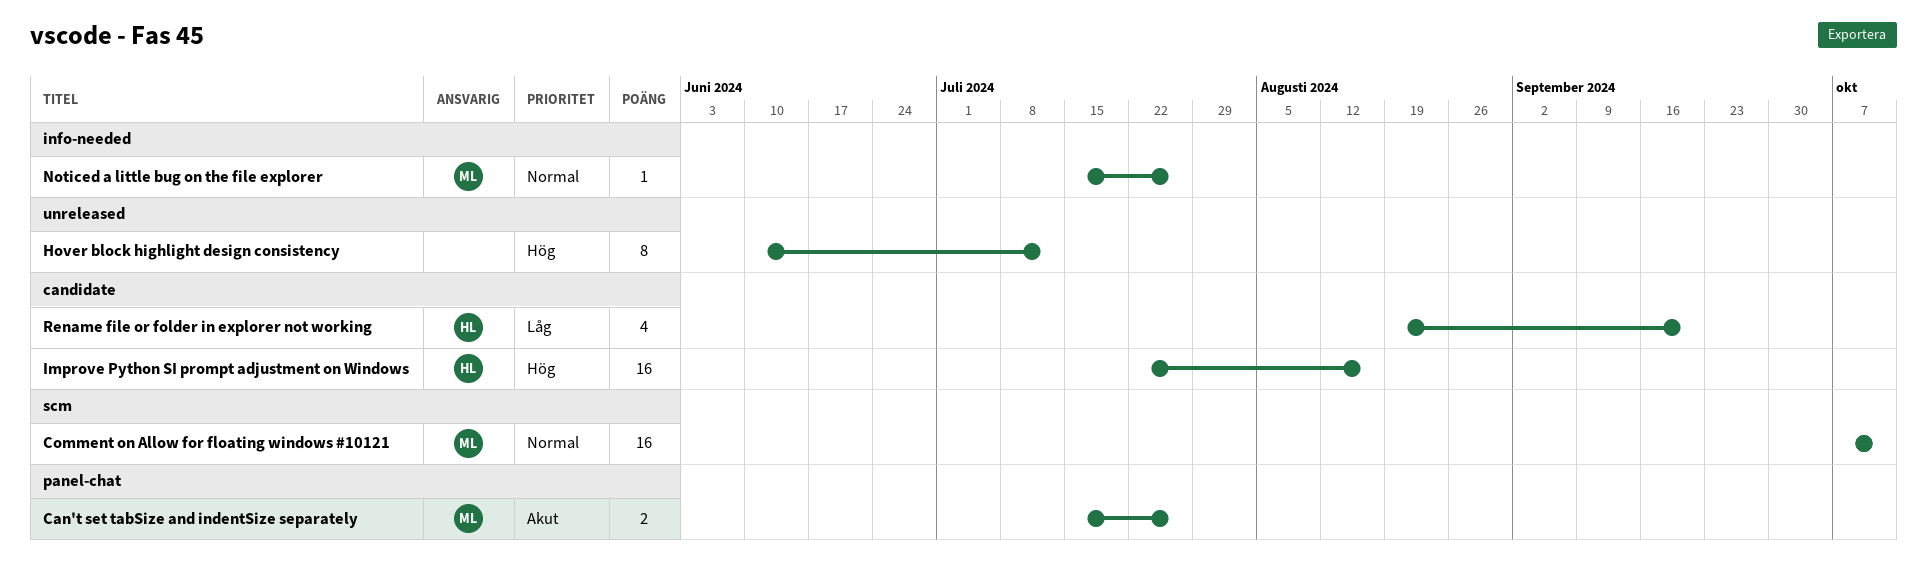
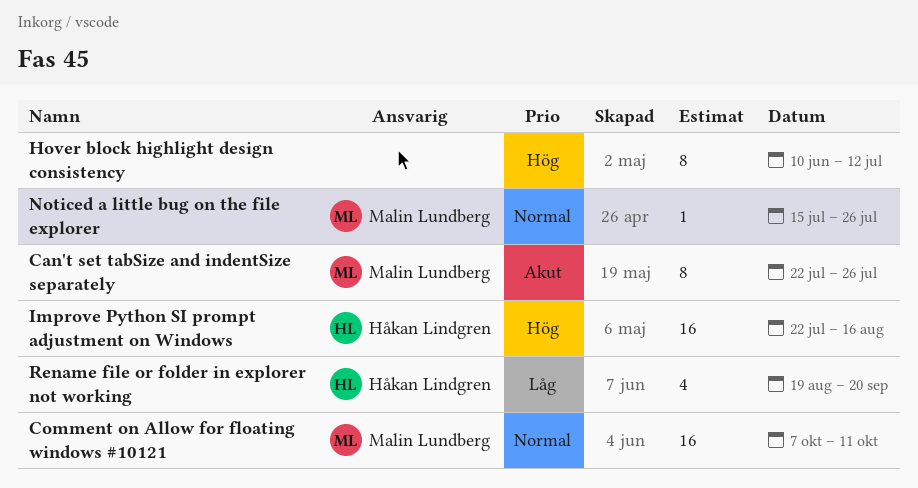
Can't set tabSize and indentSize separately, estimate: 2 -> 8
Can't set tabSize and indentSize separately, start: Jul 15 -> Jul 22

